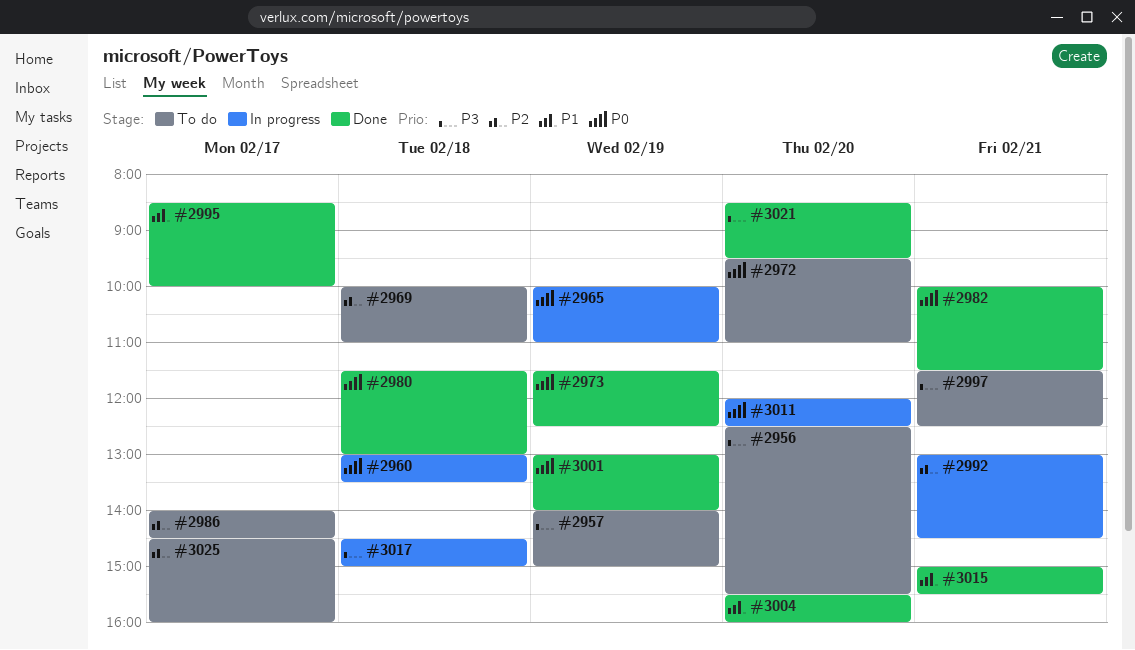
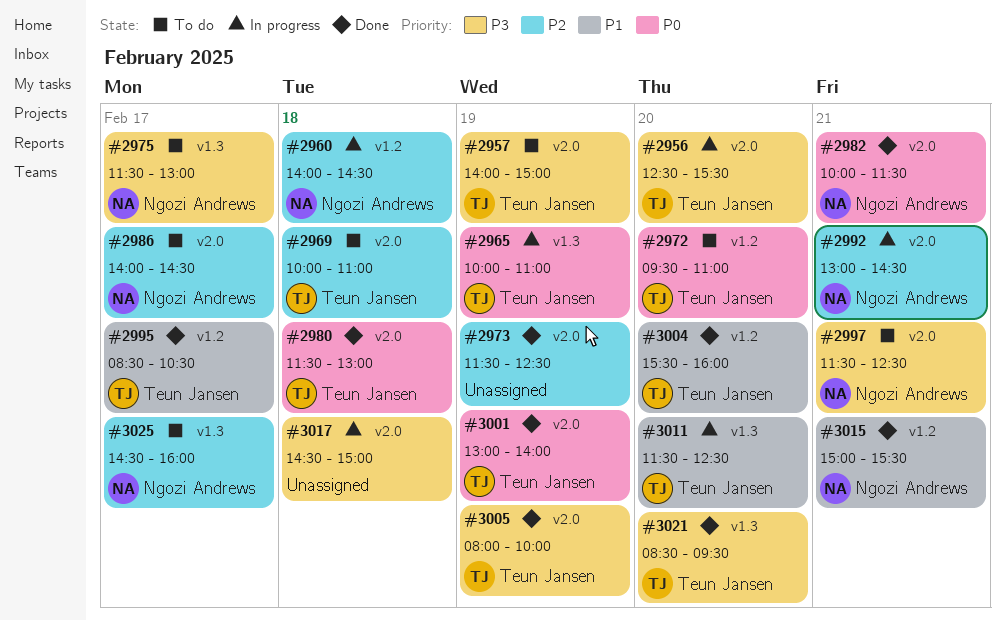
#2956, status: To do -> In progress
#2960, priority: P0 -> P2
#2960, begins: 13:00 -> 14:00
#2960, ends: 13:30 -> 14:30
#2973, priority: P0 -> P2
#2975: none -> present
#2995, ends: 10:00 -> 10:30
#3005: none -> present
#3011, priority: P0 -> P1
#3011, begins: 12:00 -> 11:30

